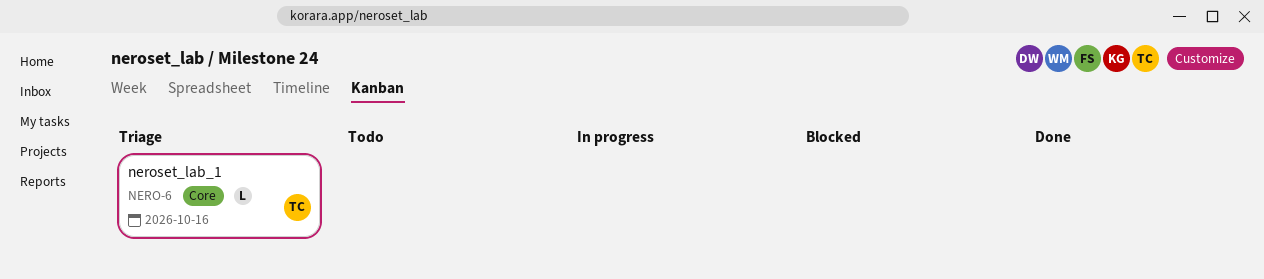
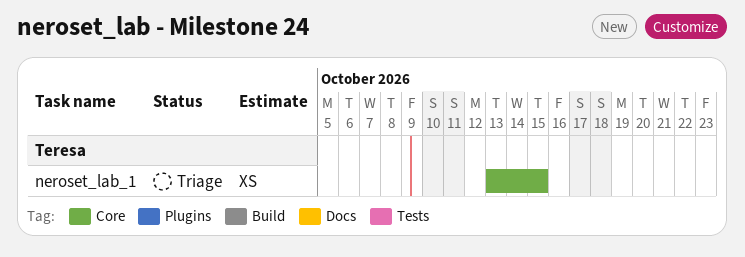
neroset_lab_1, estimate: L -> XS
neroset_lab_1, due: Oct 16 -> Oct 15

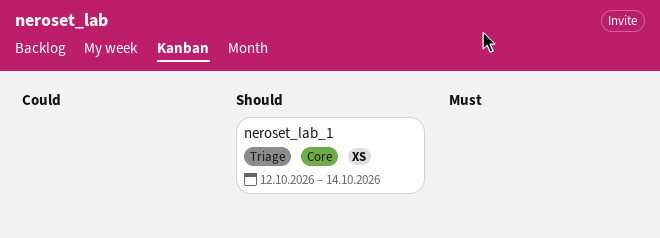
neroset_lab_1, start: Oct 13 -> Oct 12
neroset_lab_1, due: Oct 15 -> Oct 14

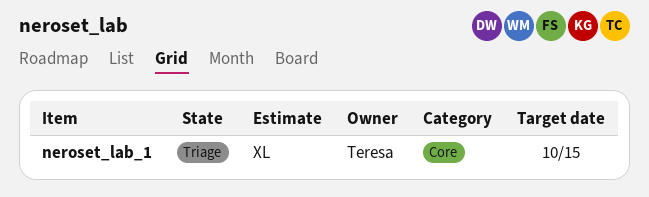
neroset_lab_1, estimate: XS -> XL
neroset_lab_1, due: Oct 14 -> Oct 15

